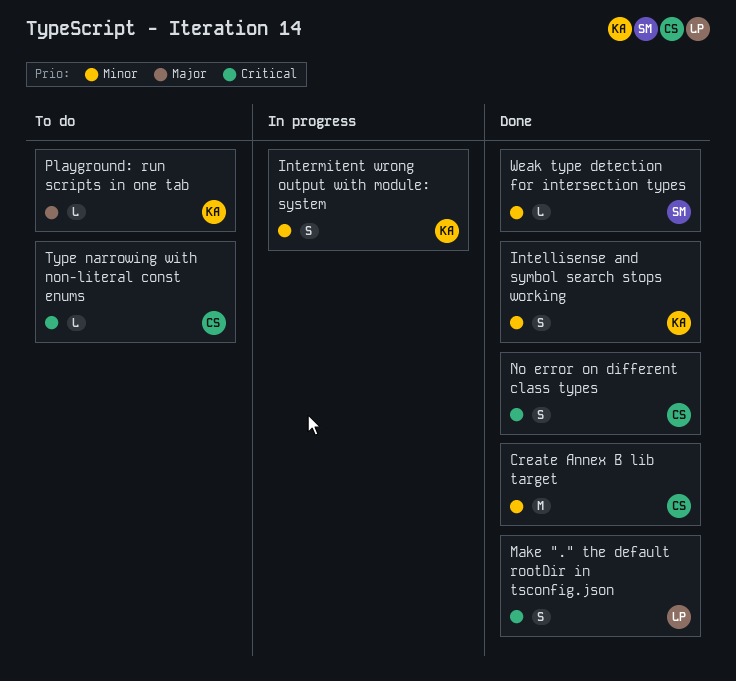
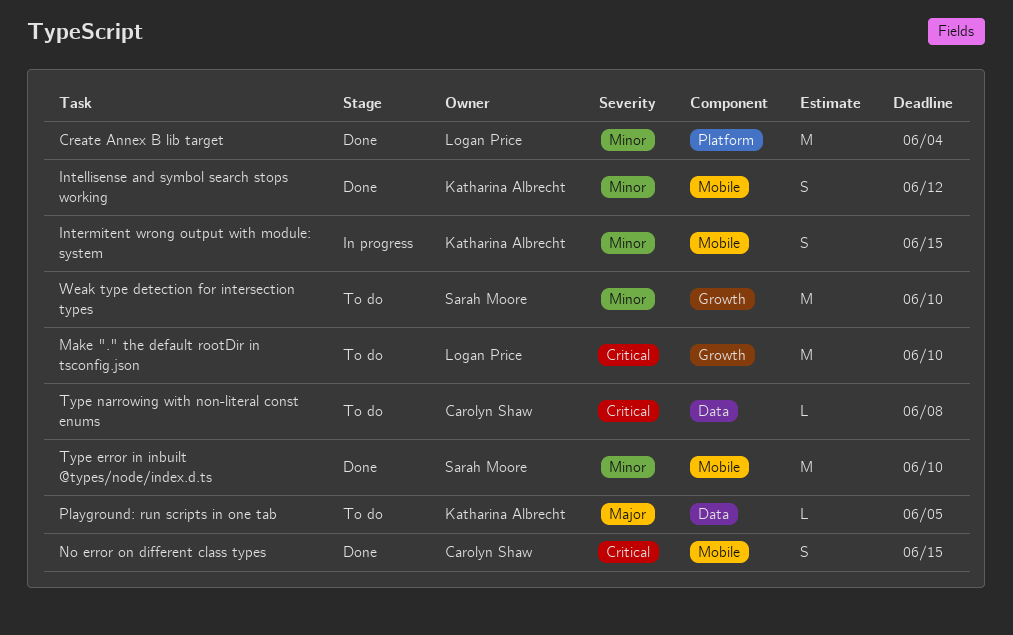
Create Annex B lib target, owner: Carolyn Shaw -> Logan Price
Make "." the default rootDir in tsconfig.json, status: Done -> To do
Make "." the default rootDir in tsconfig.json, estimate: S -> M
Type error in inbuilt @types/node/index.d.ts: none -> present
Weak type detection for intersection types, status: Done -> To do
Weak type detection for intersection types, estimate: L -> M

